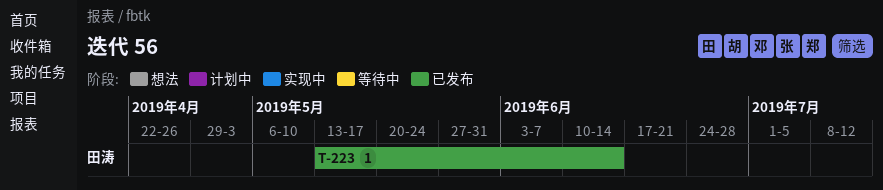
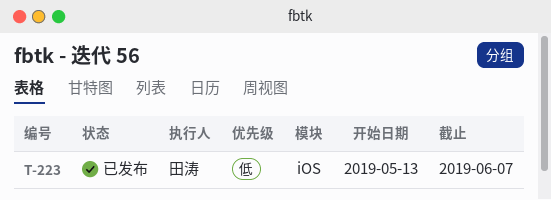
T-223, due: Jun 14 -> Jun 7

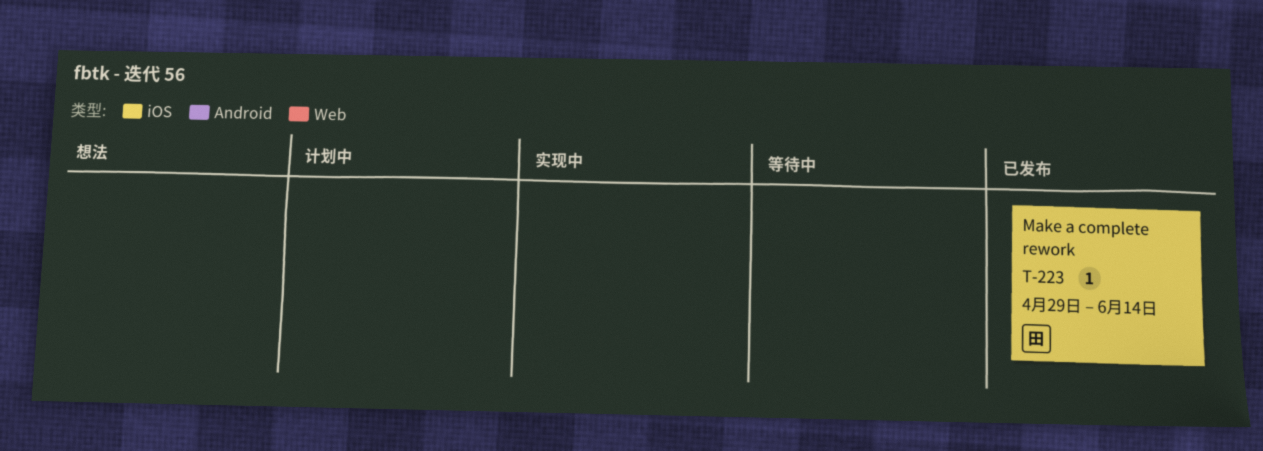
T-223, start: May 13 -> Apr 29
T-223, due: Jun 7 -> Jun 14

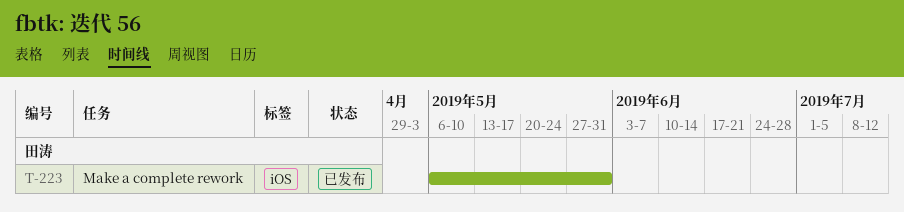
T-223, start: Apr 29 -> May 6
T-223, due: Jun 14 -> May 31

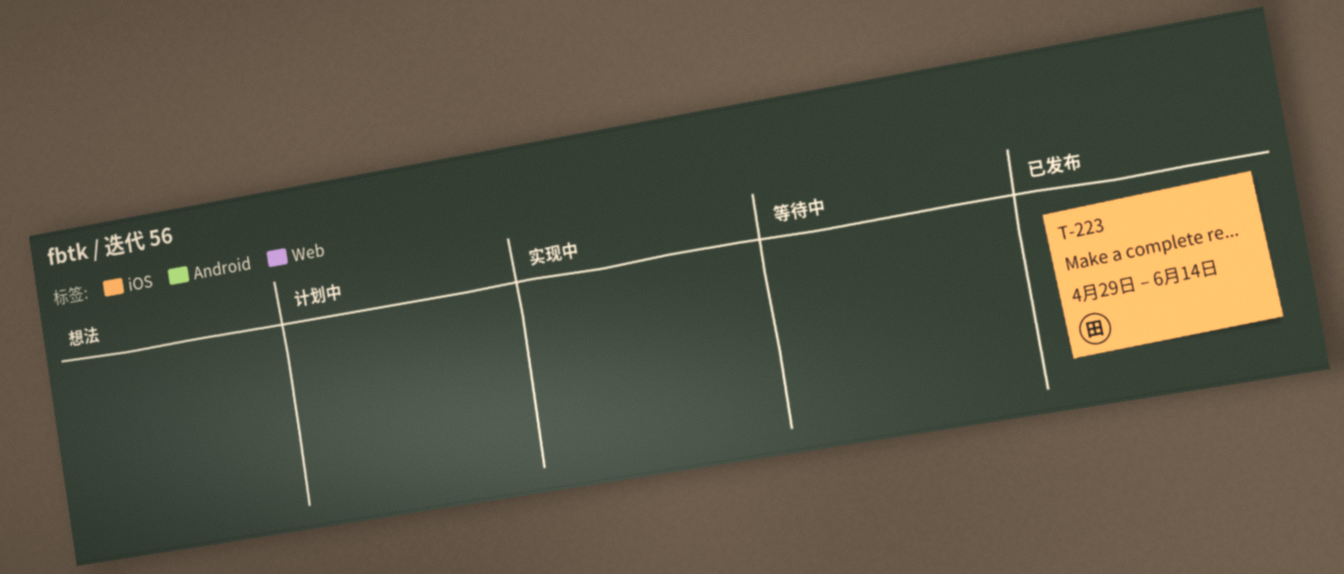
T-223, start: May 6 -> Apr 29
T-223, due: May 31 -> Jun 14

